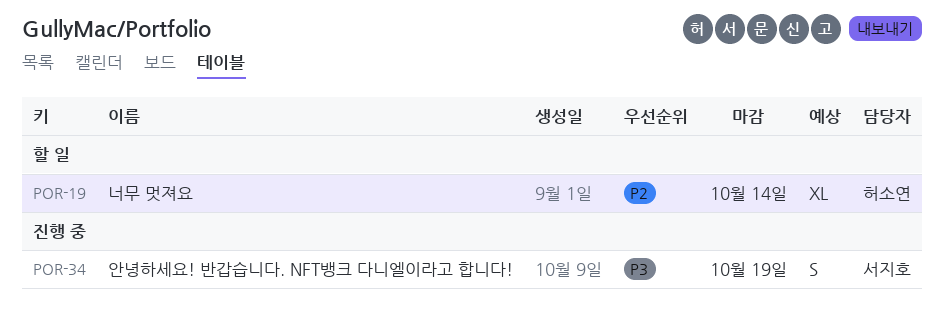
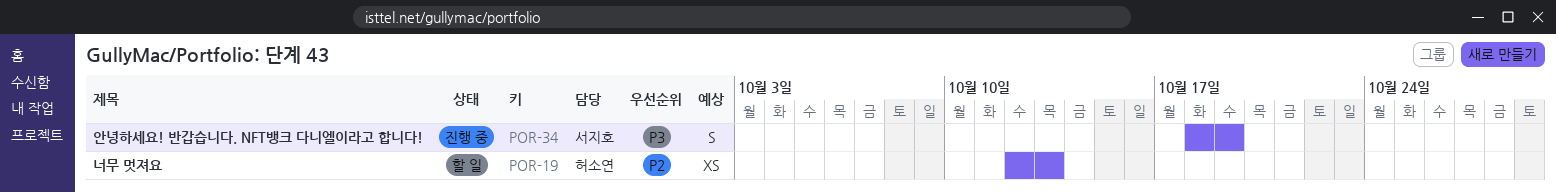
POR-19, estimate: XL -> XS
POR-19, due: Oct 14 -> Oct 13

